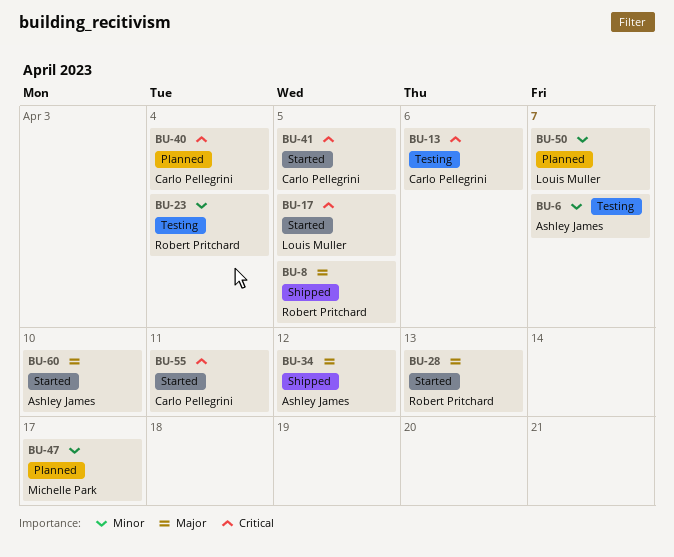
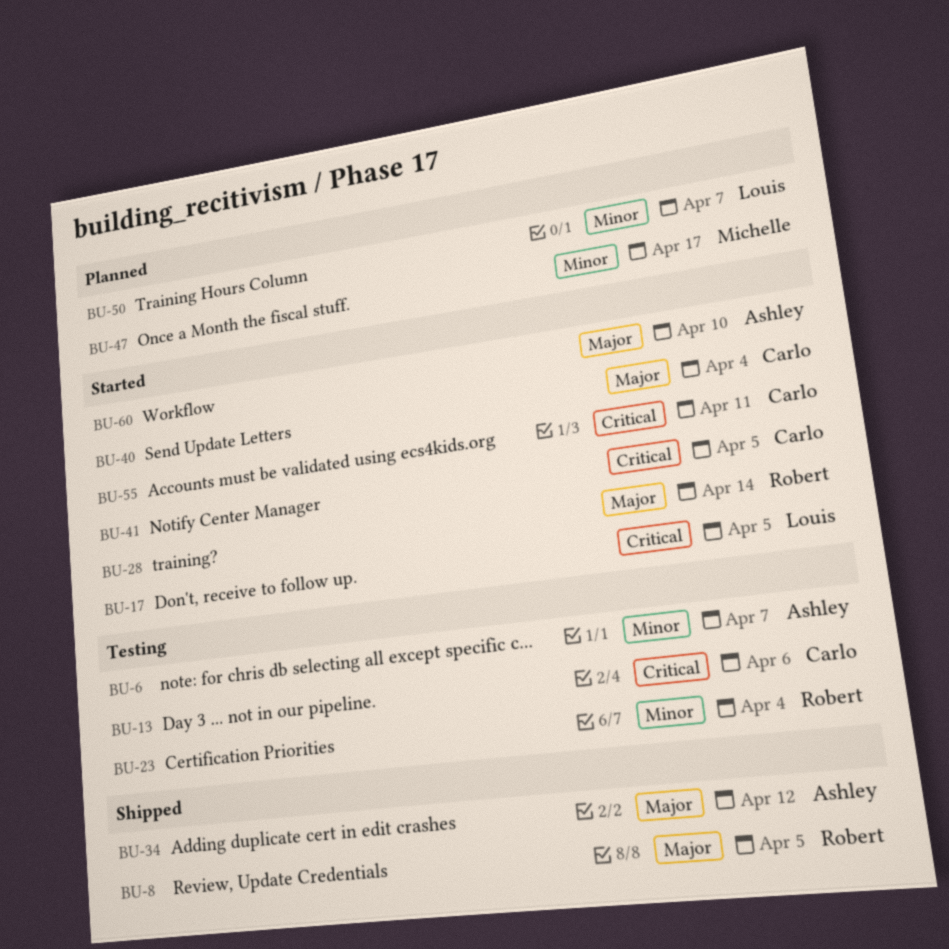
BU-28, due: Apr 13 -> Apr 14
BU-40, status: Planned -> Started
BU-40, priority: Critical -> Major

